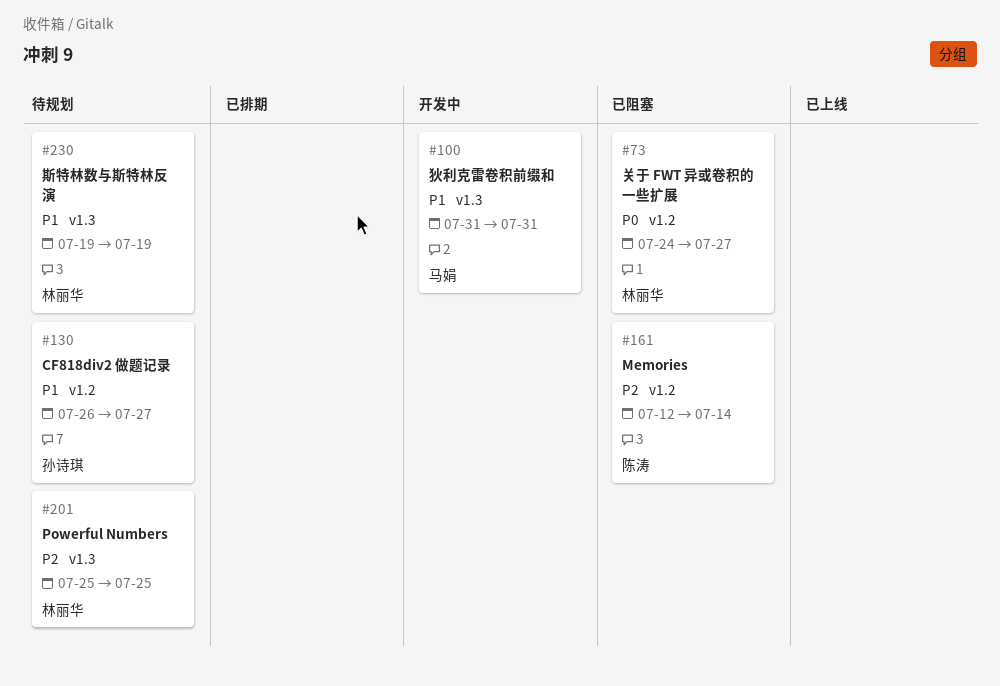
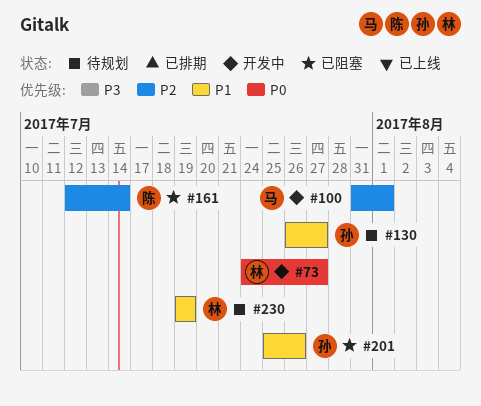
#73, status: 已阻塞 -> 开发中
#100, priority: P1 -> P2
#100, due: Jul 31 -> Aug 1
#201, status: 待规划 -> 已阻塞
#201, owner: 林丽华 -> 孙诗琪
#201, priority: P2 -> P1
#201, due: Jul 25 -> Jul 26

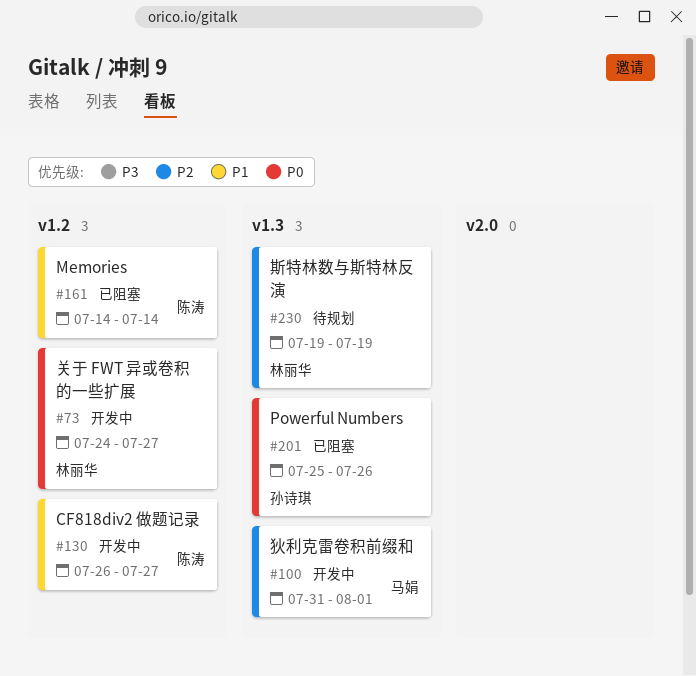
#130, status: 待规划 -> 开发中
#130, owner: 孙诗琪 -> 陈涛
#161, priority: P2 -> P1
#161, start: Jul 12 -> Jul 14
#201, priority: P1 -> P0
#230, priority: P1 -> P2

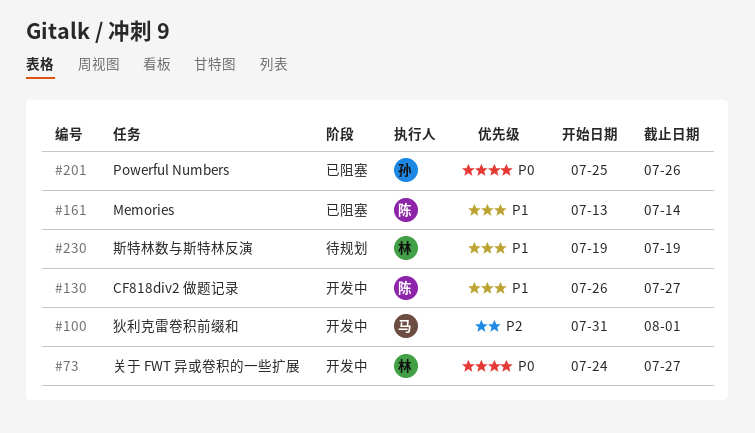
#161, start: Jul 14 -> Jul 13
#230, priority: P2 -> P1

